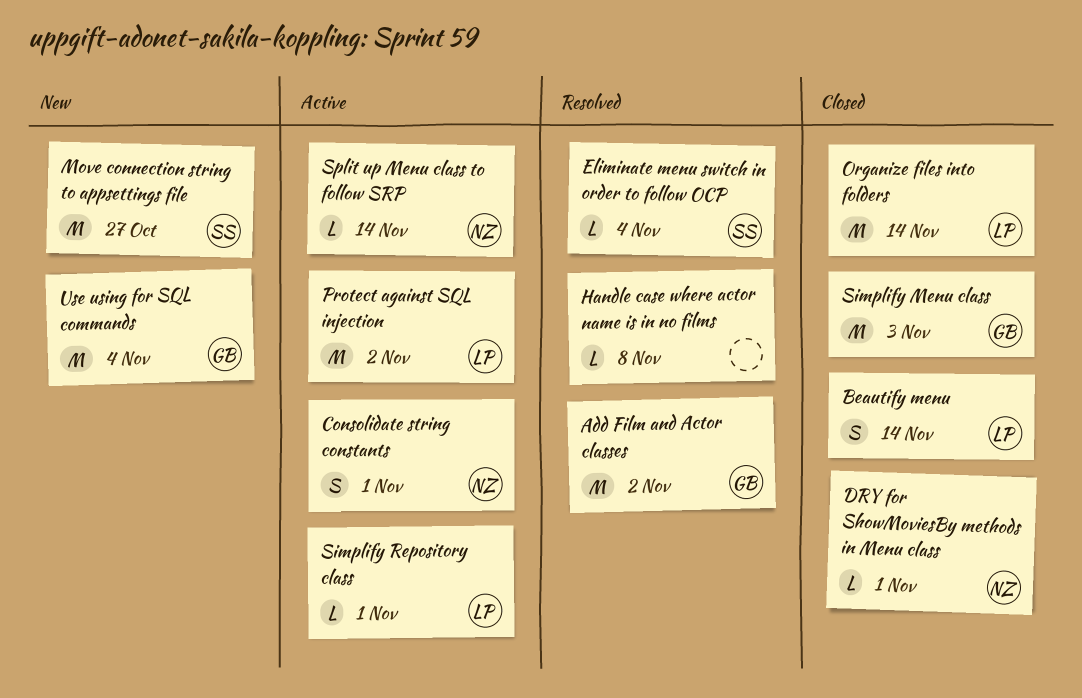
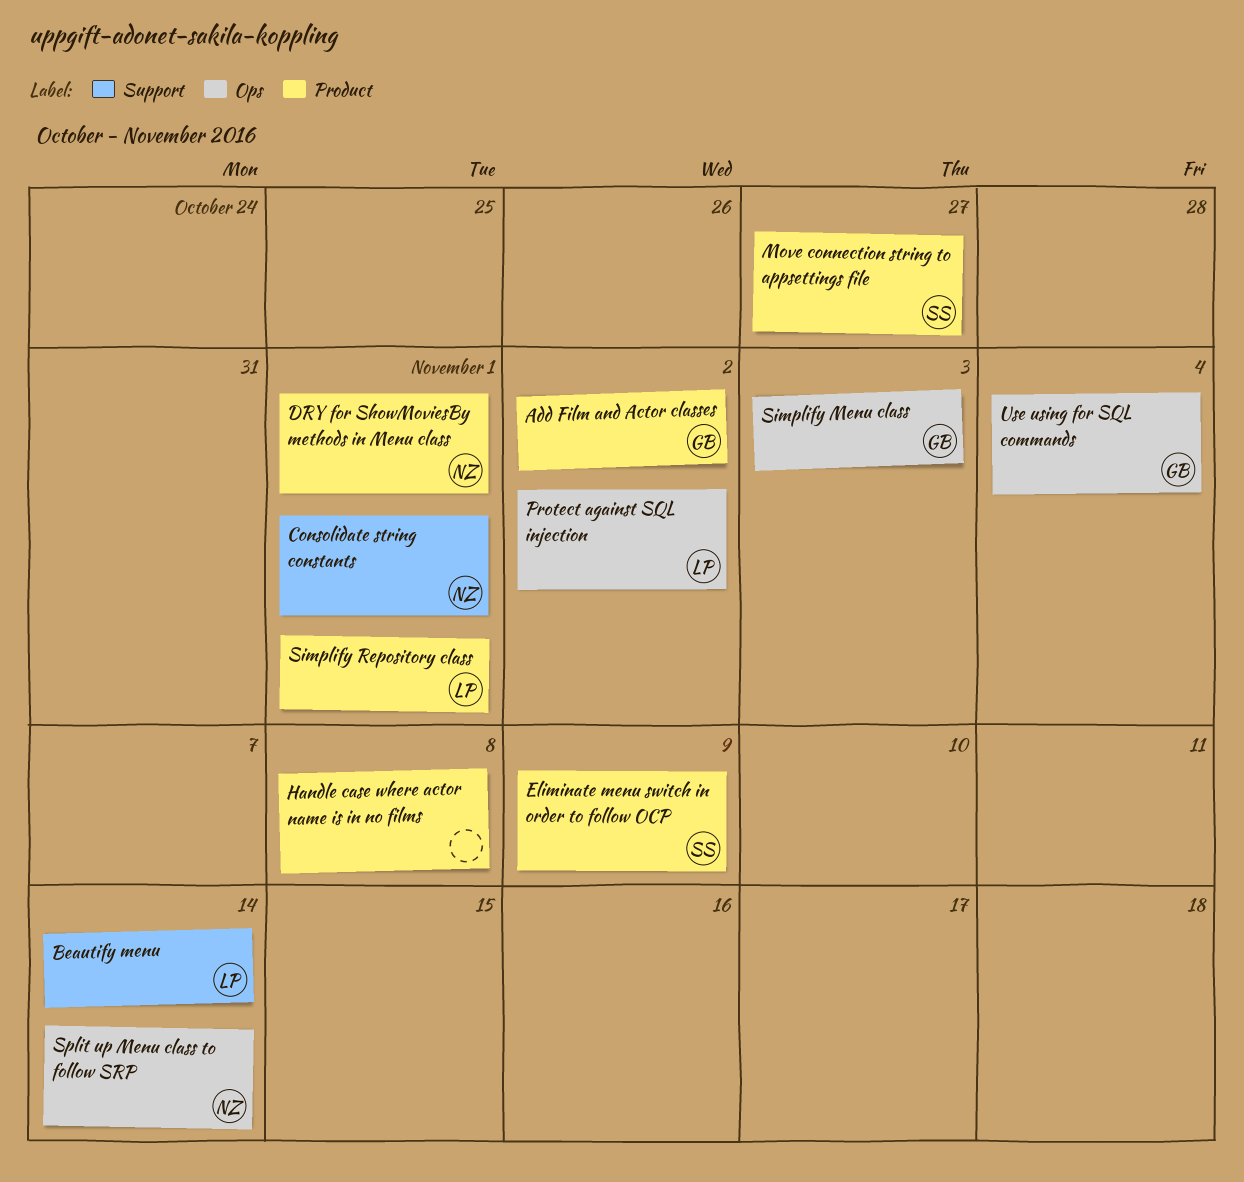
Eliminate menu switch in order to follow OCP, due: Nov 4 -> Nov 9
Organize files into folders: present -> none

